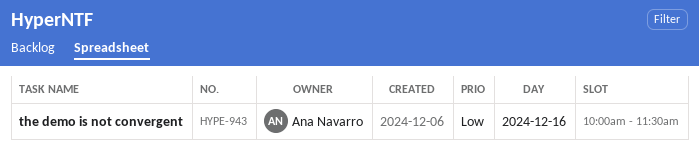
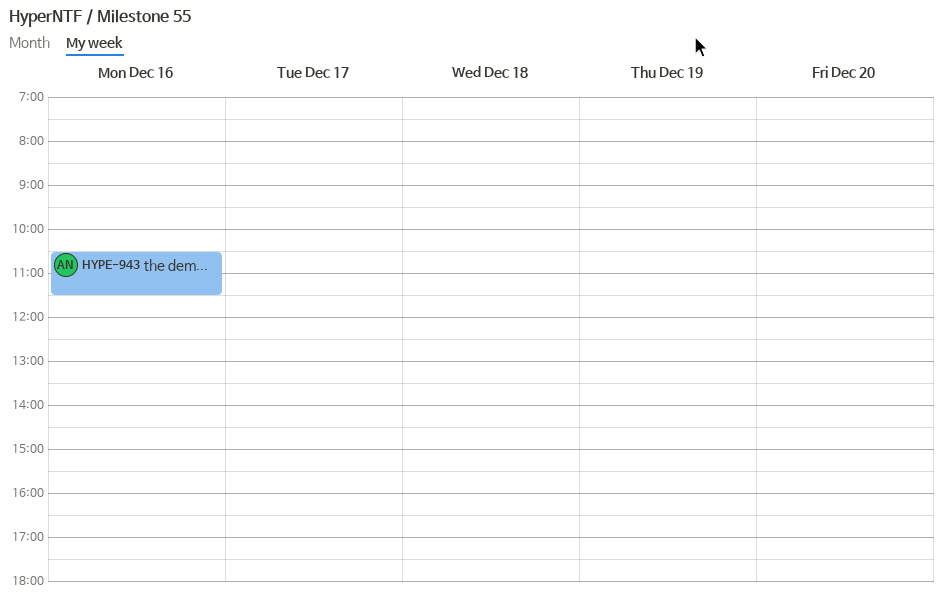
HYPE-943, begins: 10:00 -> 10:30

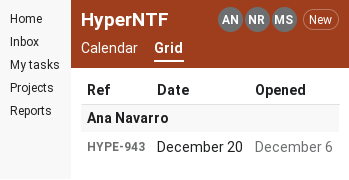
HYPE-943, day: Dec 16 -> Dec 20

